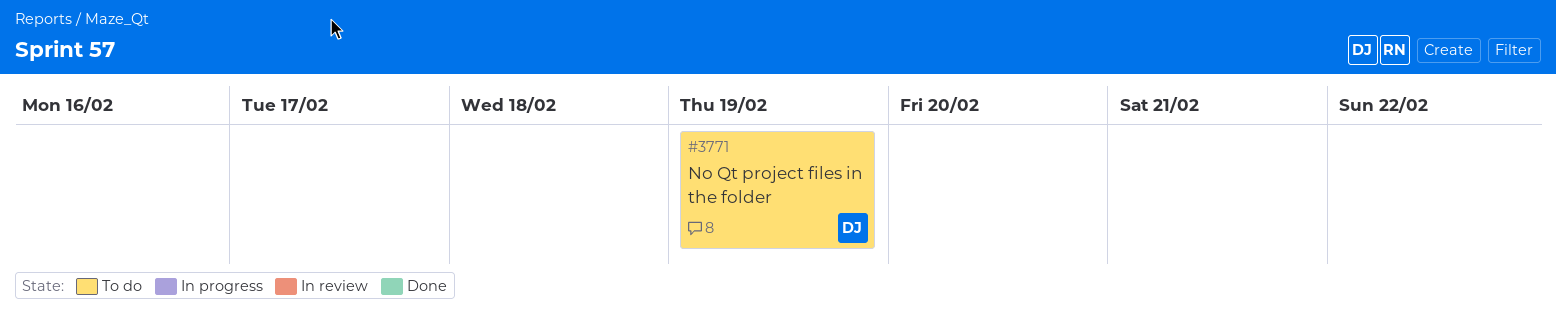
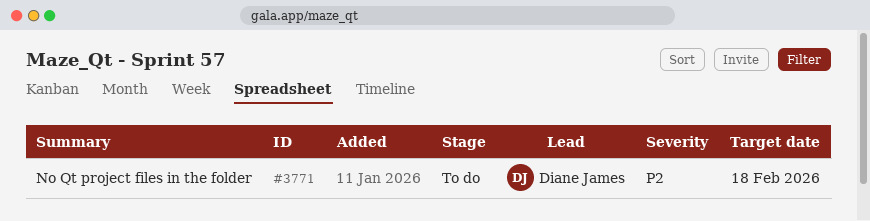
#3771, due: Feb 19 -> Feb 18

